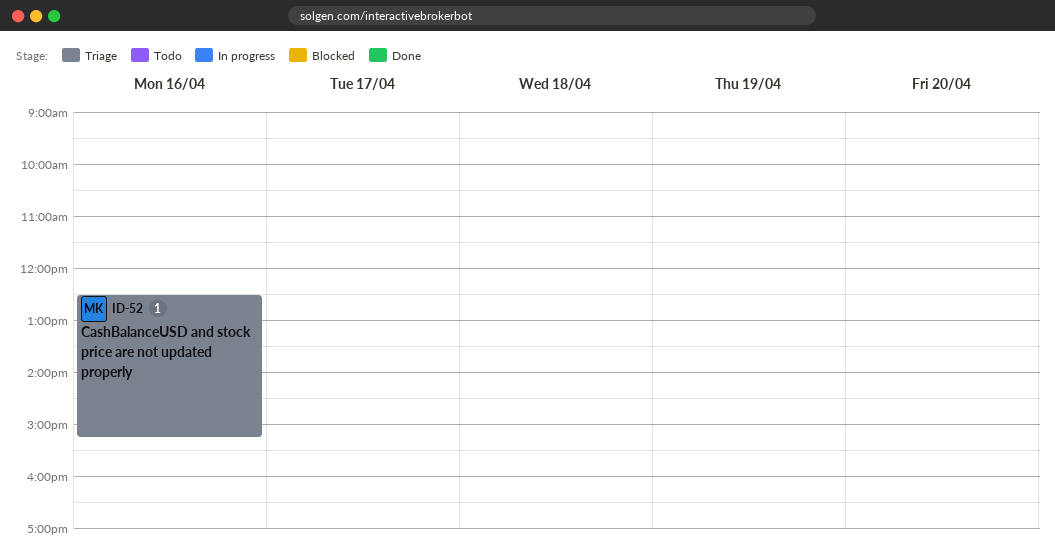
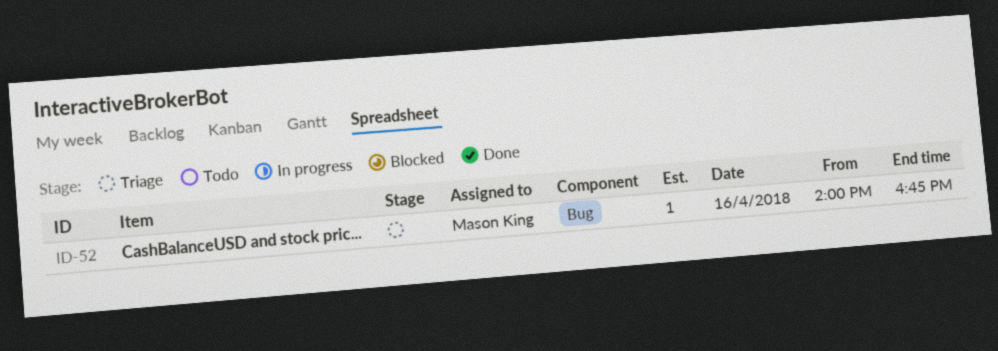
ID-52, begins: 12:30 -> 14:00
ID-52, ends: 15:15 -> 16:45

